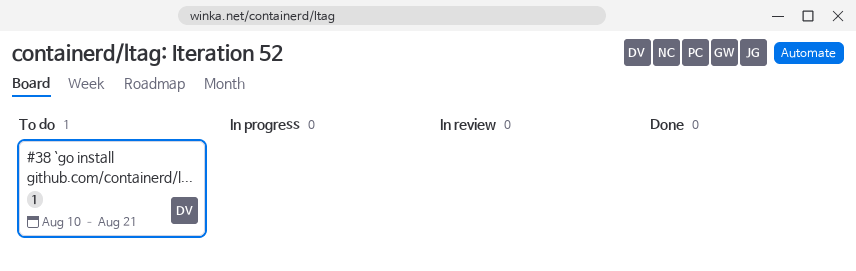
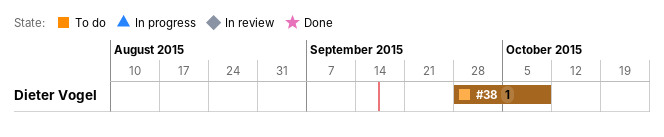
#38, start: Aug 10 -> Sep 28
#38, due: Aug 21 -> Oct 9

